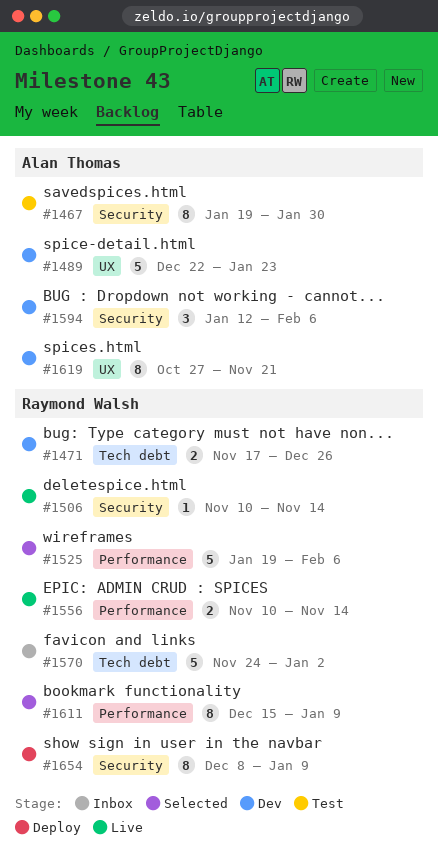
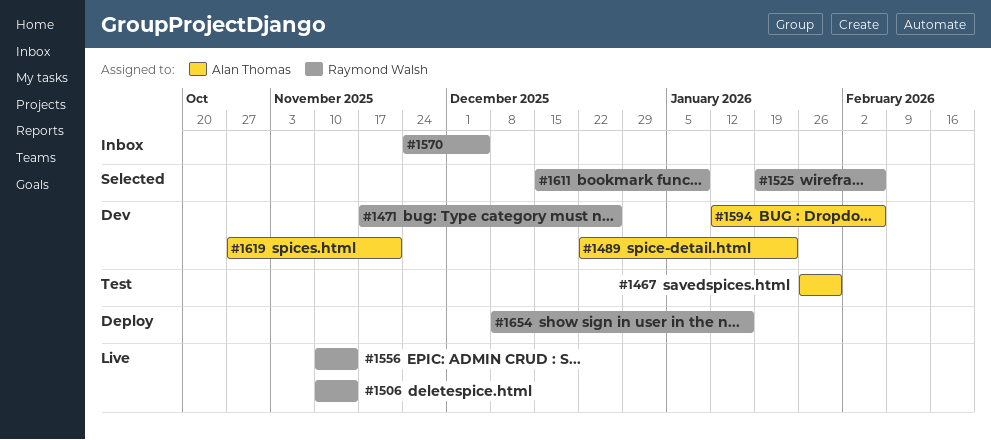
#1467, start: Jan 19 -> Jan 26
#1570, due: Jan 2 -> Dec 5
#1654, due: Jan 9 -> Jan 16

